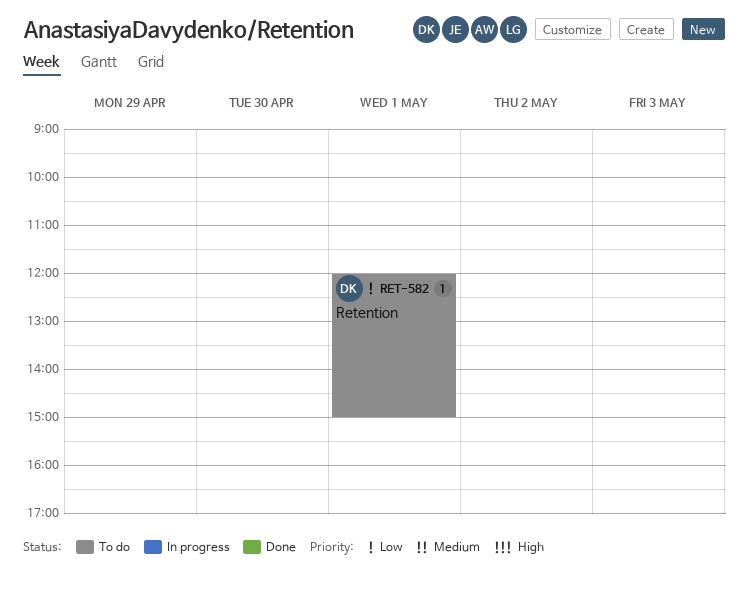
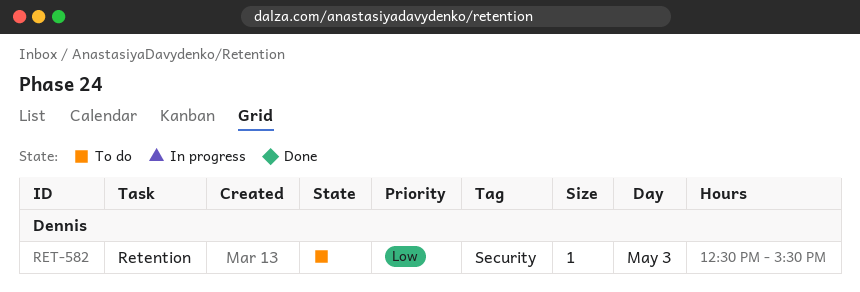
RET-582, day: May 1 -> May 3
RET-582, begins: 12:00 -> 12:30
RET-582, ends: 15:00 -> 15:30

